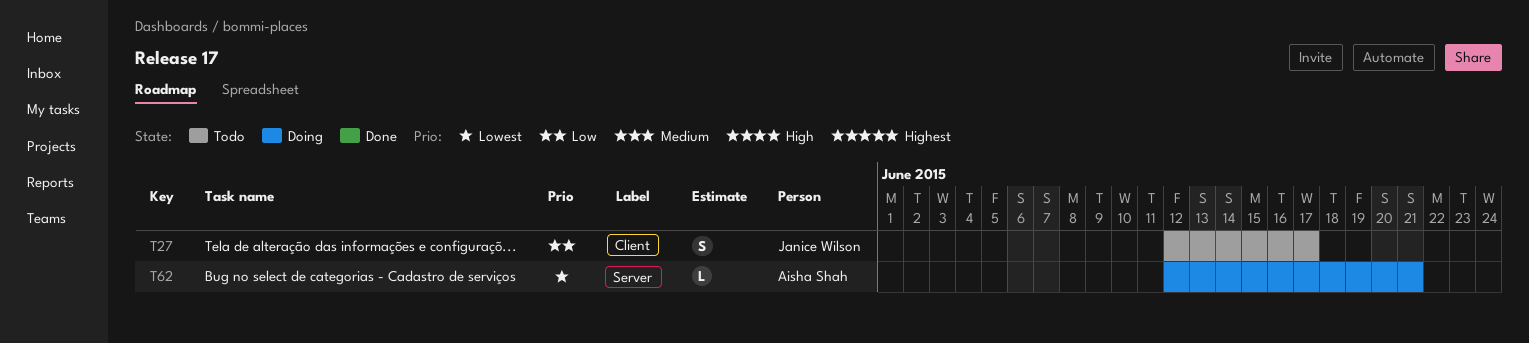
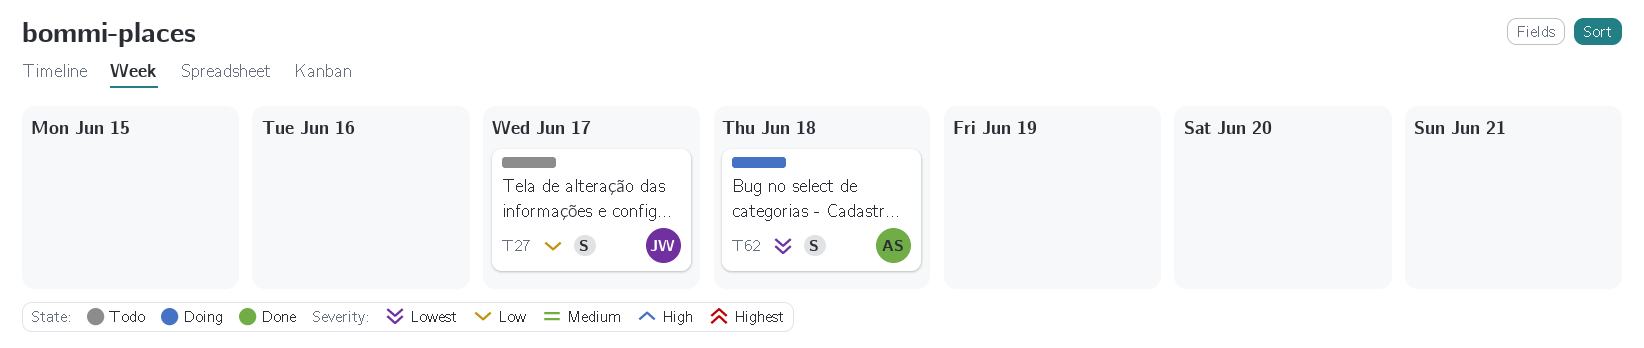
T62, estimate: L -> S
T62, due: Jun 21 -> Jun 18

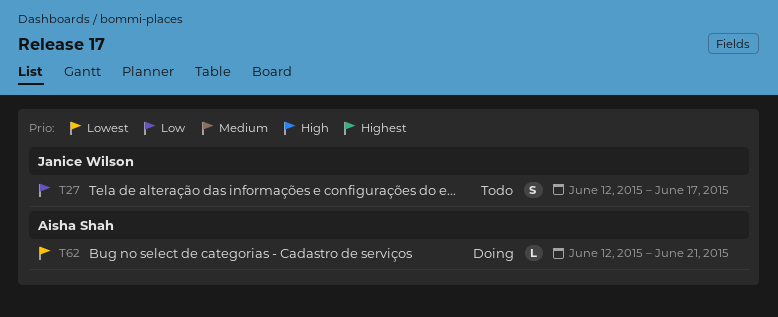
T62, estimate: S -> L
T62, due: Jun 18 -> Jun 21

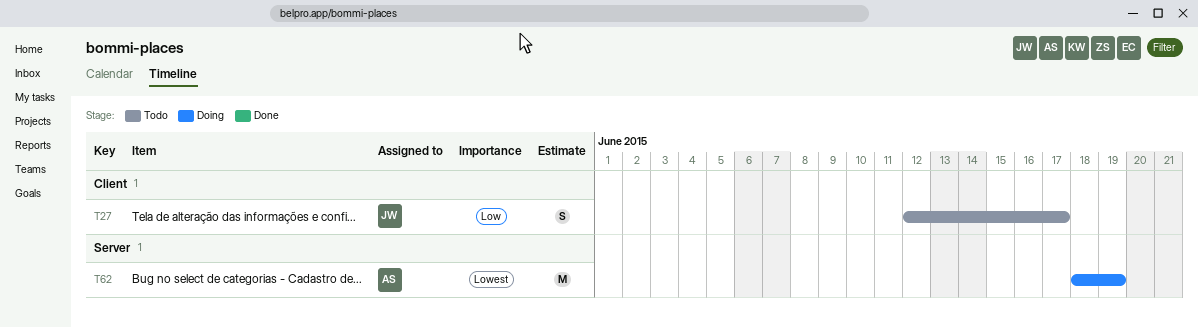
T62, estimate: L -> M
T62, start: Jun 12 -> Jun 18
T62, due: Jun 21 -> Jun 19

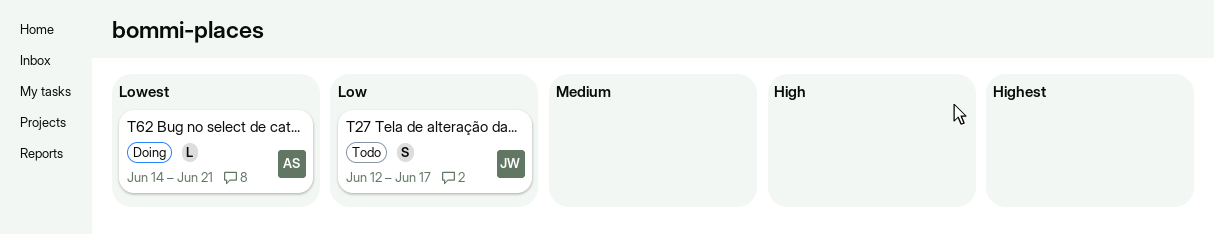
T62, estimate: M -> L
T62, start: Jun 18 -> Jun 14
T62, due: Jun 19 -> Jun 21

